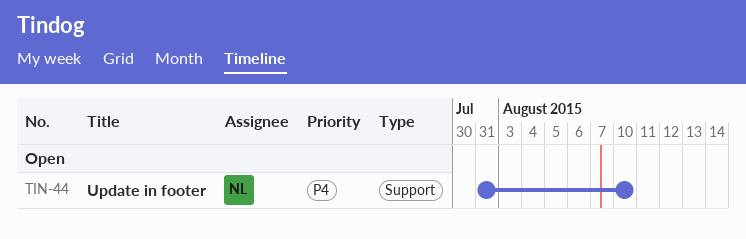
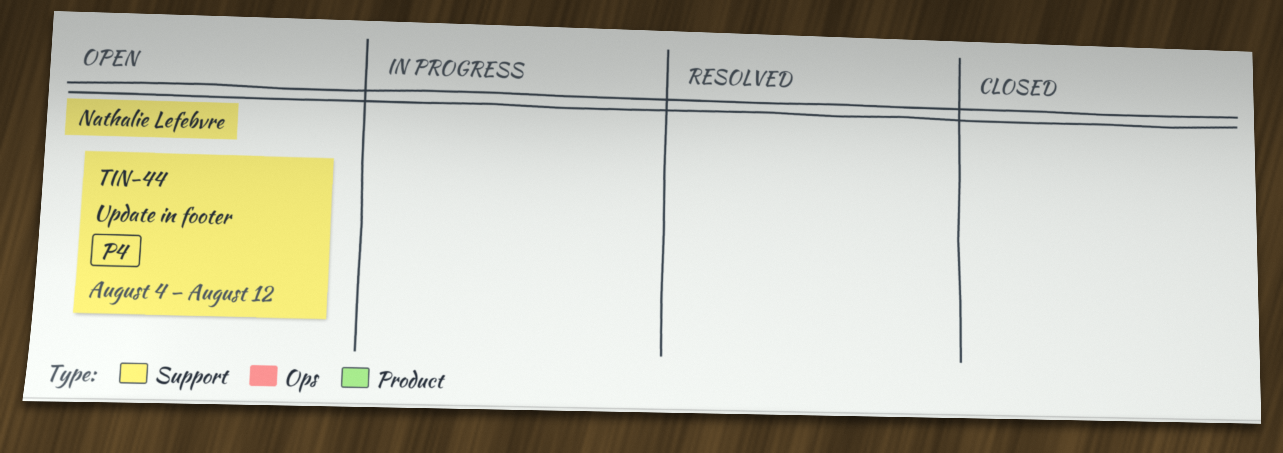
TIN-44, start: Jul 31 -> Aug 4
TIN-44, due: Aug 10 -> Aug 12

